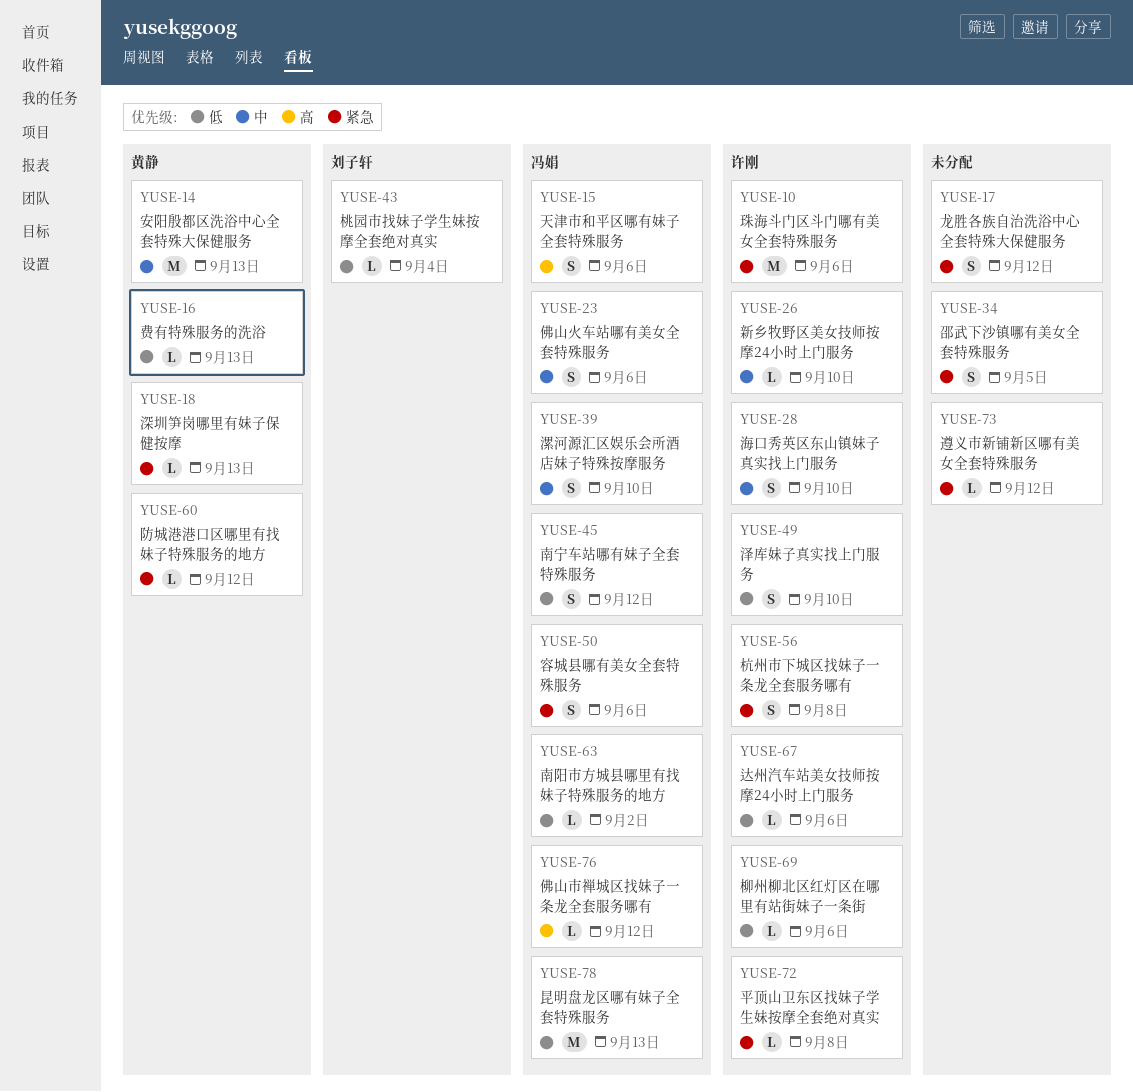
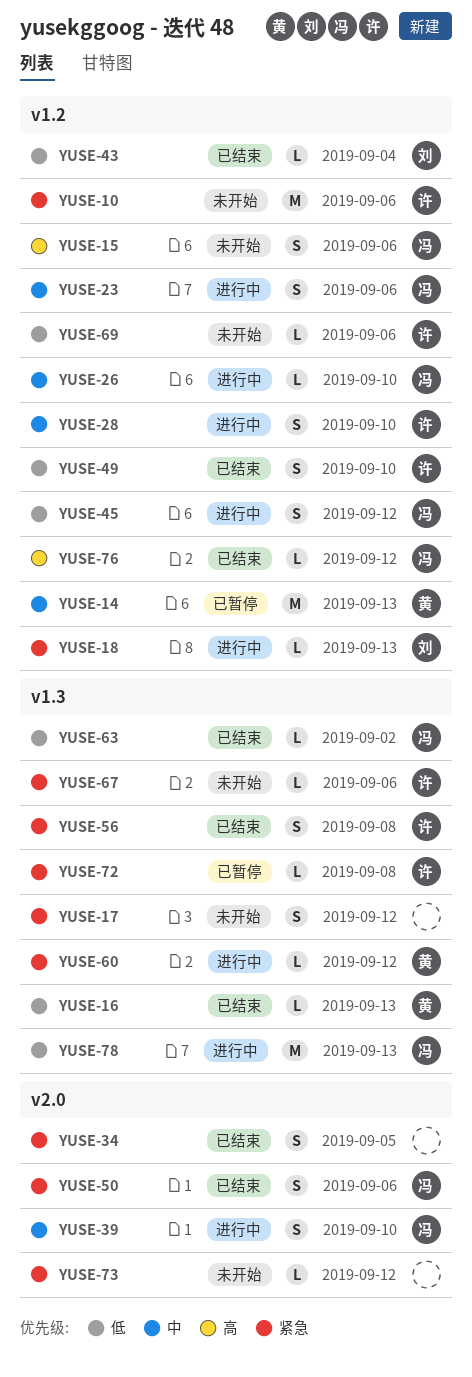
YUSE-18, owner: 黄静 -> 刘子轩
YUSE-26, owner: 许刚 -> 冯娟
YUSE-67, priority: 低 -> 紧急

